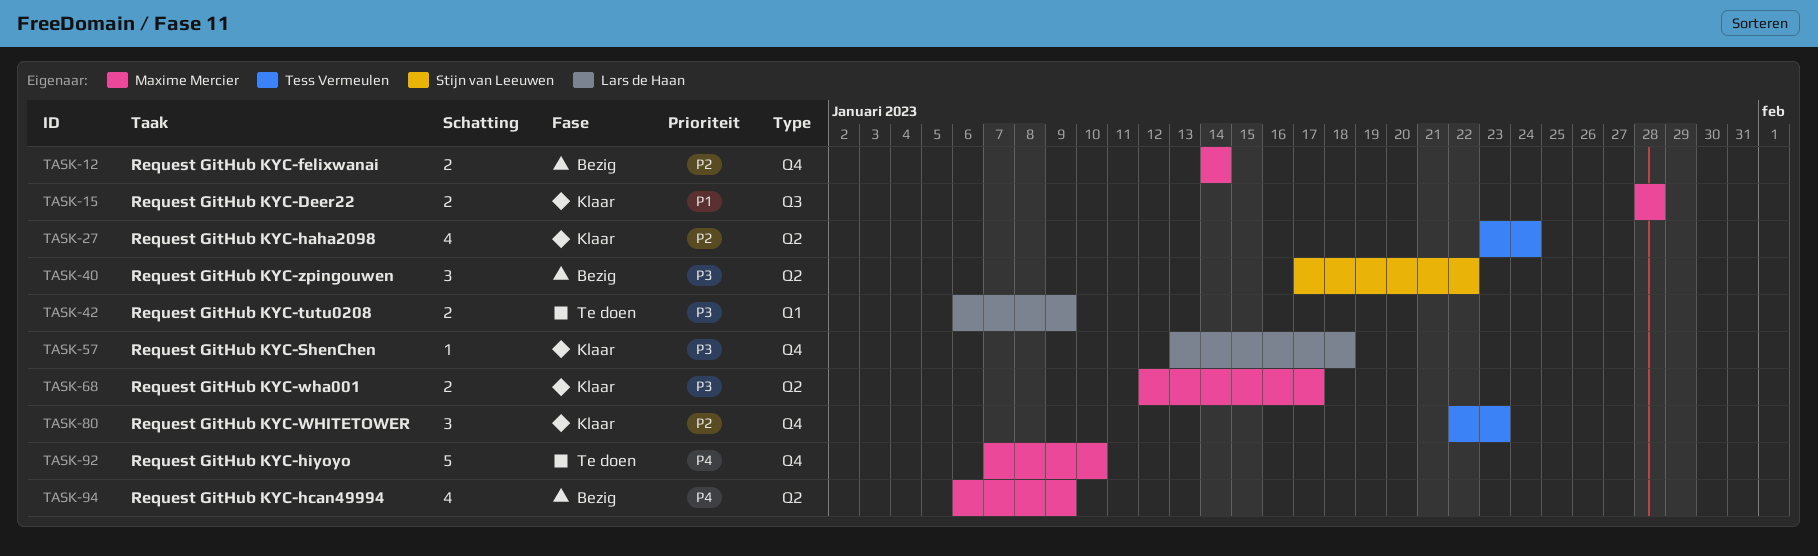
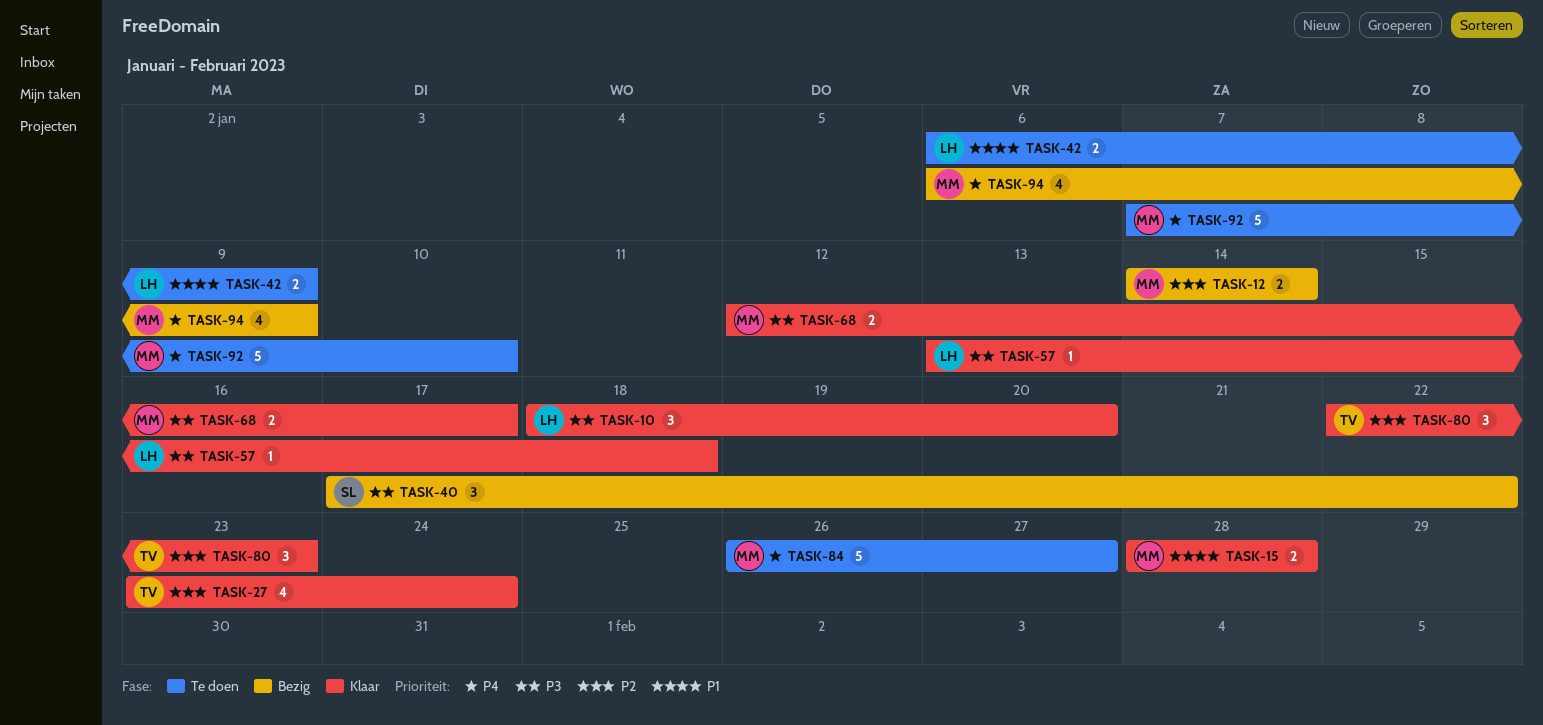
TASK-10: none -> present
TASK-42, priority: P3 -> P1
TASK-84: none -> present

